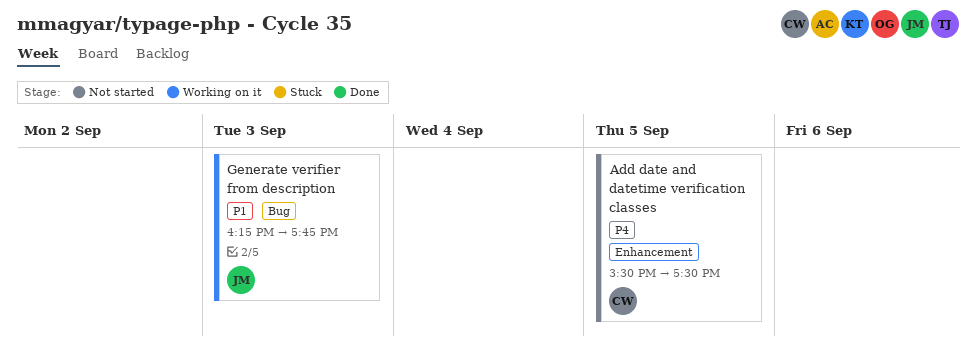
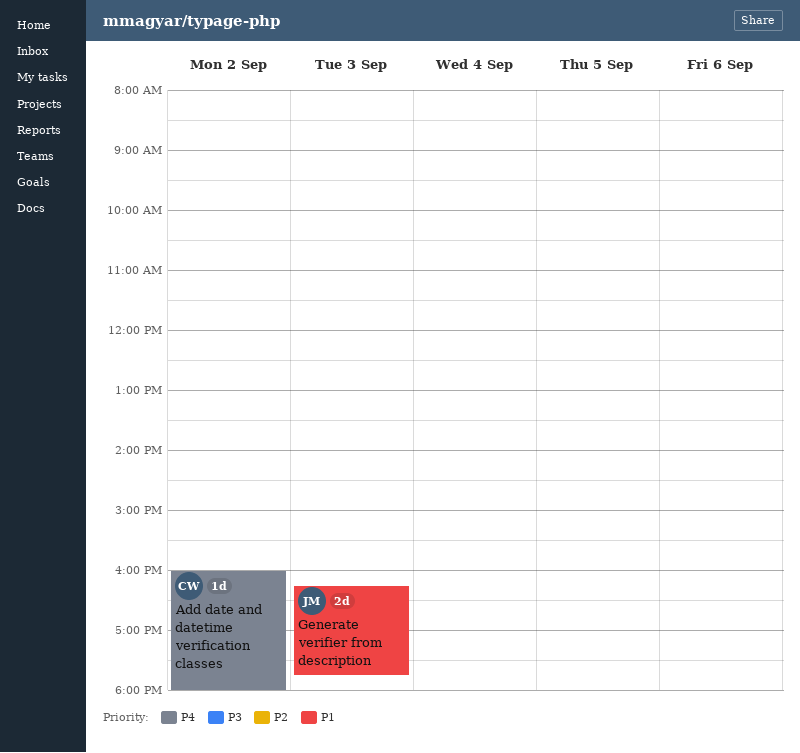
Add date and datetime verification classes, day: Sep 5 -> Sep 2
Add date and datetime verification classes, begins: 15:30 -> 16:00
Add date and datetime verification classes, ends: 17:30 -> 18:00

